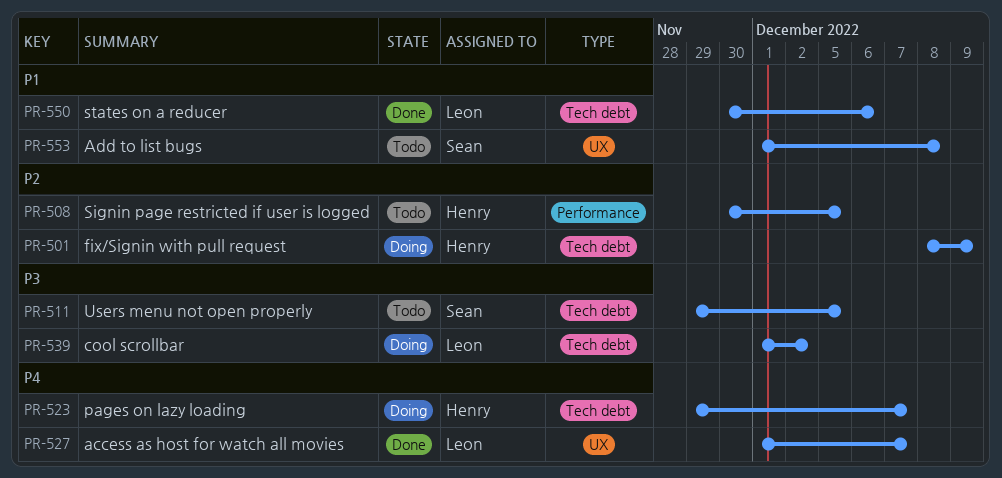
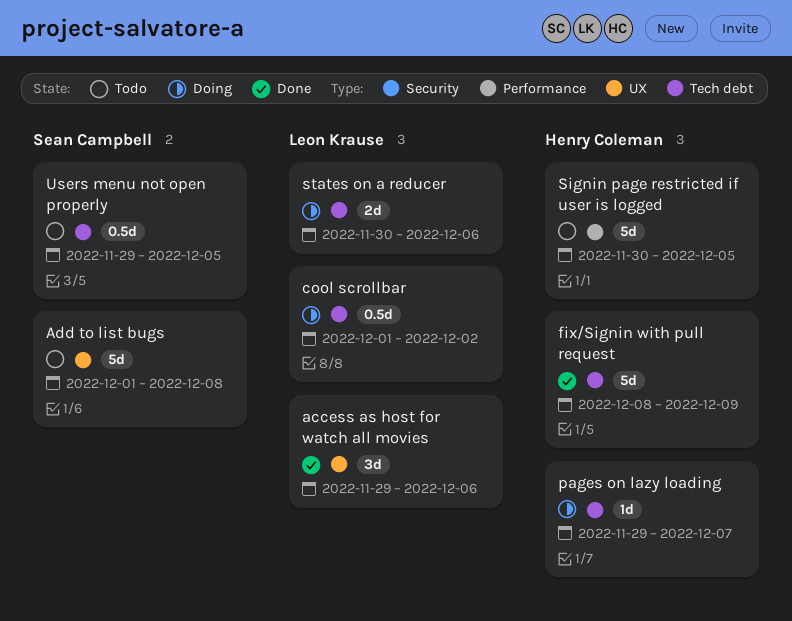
access as host for watch all movies, start: Dec 1 -> Nov 29
access as host for watch all movies, due: Dec 7 -> Dec 6
fix/Signin with pull request, status: Doing -> Done
states on a reducer, status: Done -> Doing

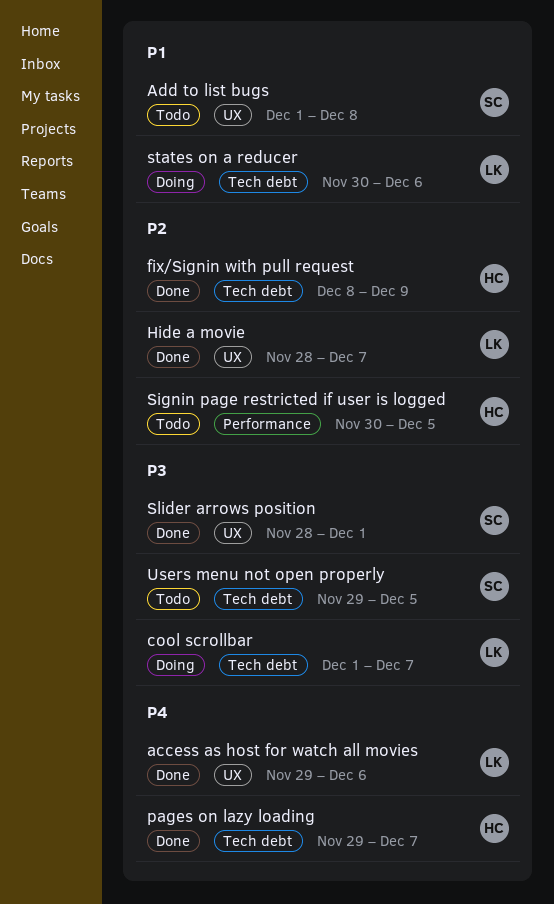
cool scrollbar, due: Dec 2 -> Dec 7
Hide a movie: none -> present
pages on lazy loading, status: Doing -> Done
Slider arrows position: none -> present

